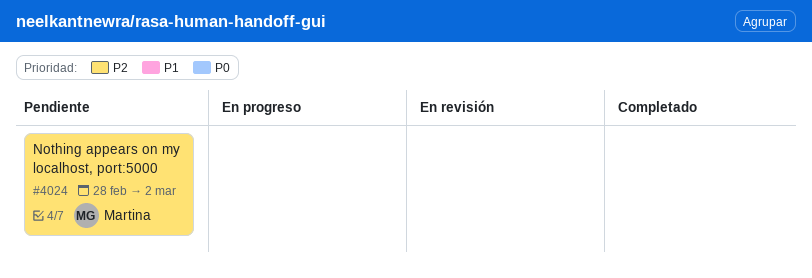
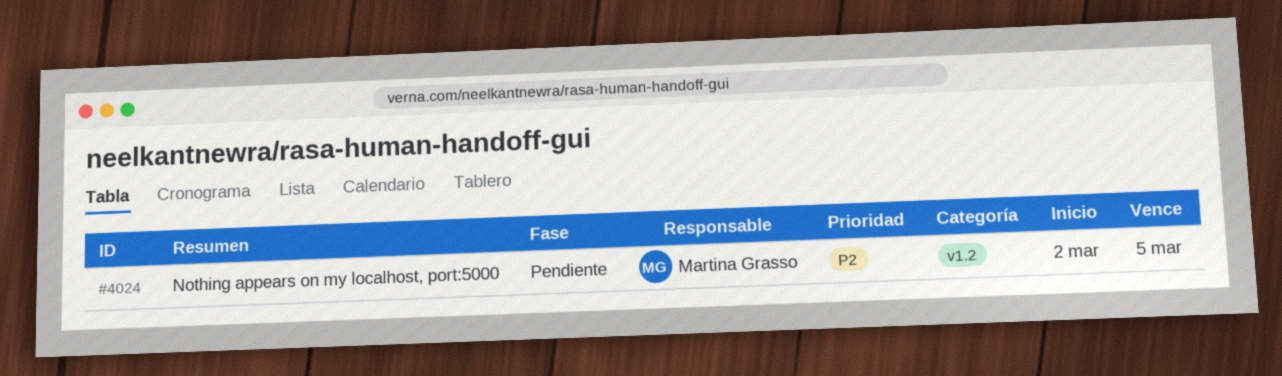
#4024, start: Feb 28 -> Mar 2
#4024, due: Mar 2 -> Mar 5

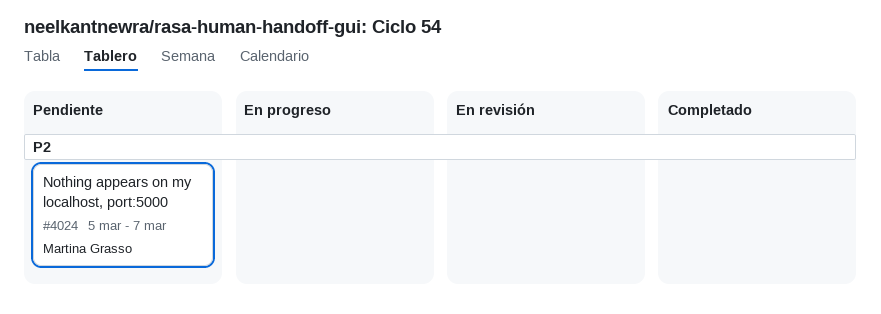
#4024, start: Mar 2 -> Mar 5
#4024, due: Mar 5 -> Mar 7

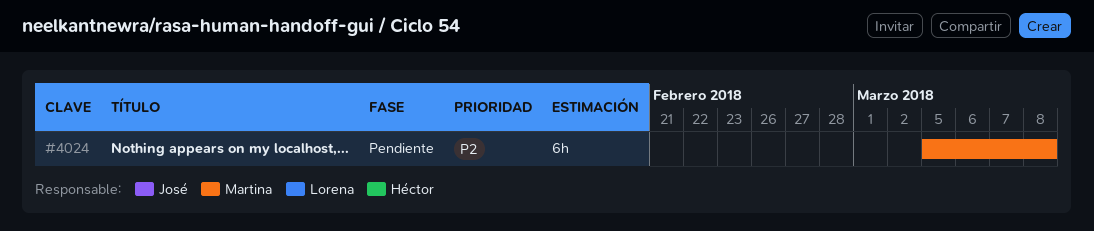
#4024, due: Mar 7 -> Mar 8

